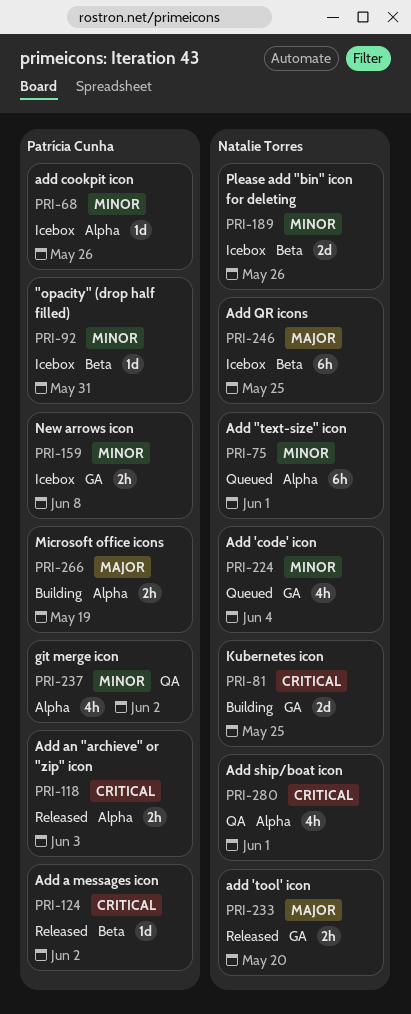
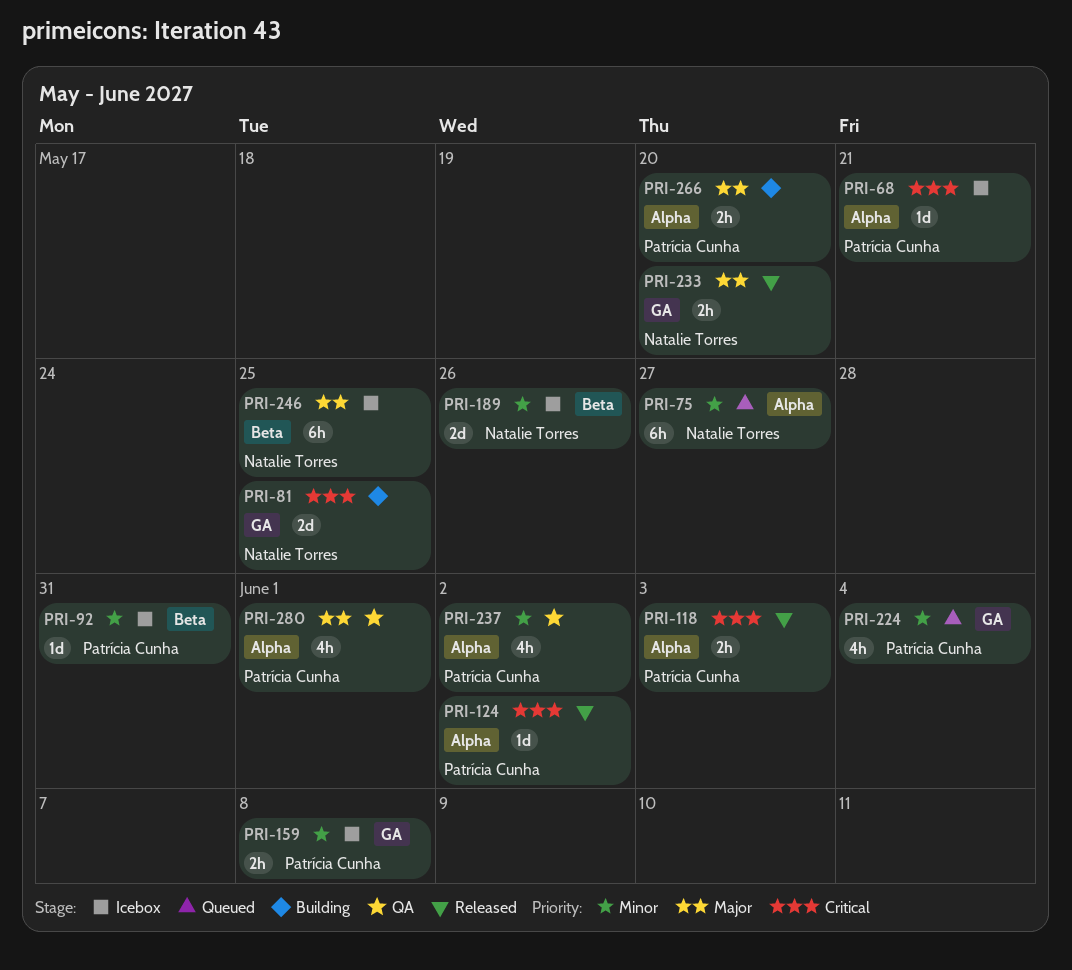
PRI-68, priority: Minor -> Critical
PRI-68, due: May 26 -> May 21
PRI-75, due: Jun 1 -> May 27
PRI-124, label: Beta -> Alpha
PRI-224, owner: Natalie Torres -> Patrícia Cunha
PRI-266, due: May 19 -> May 20
PRI-280, owner: Natalie Torres -> Patrícia Cunha
PRI-280, priority: Critical -> Major

